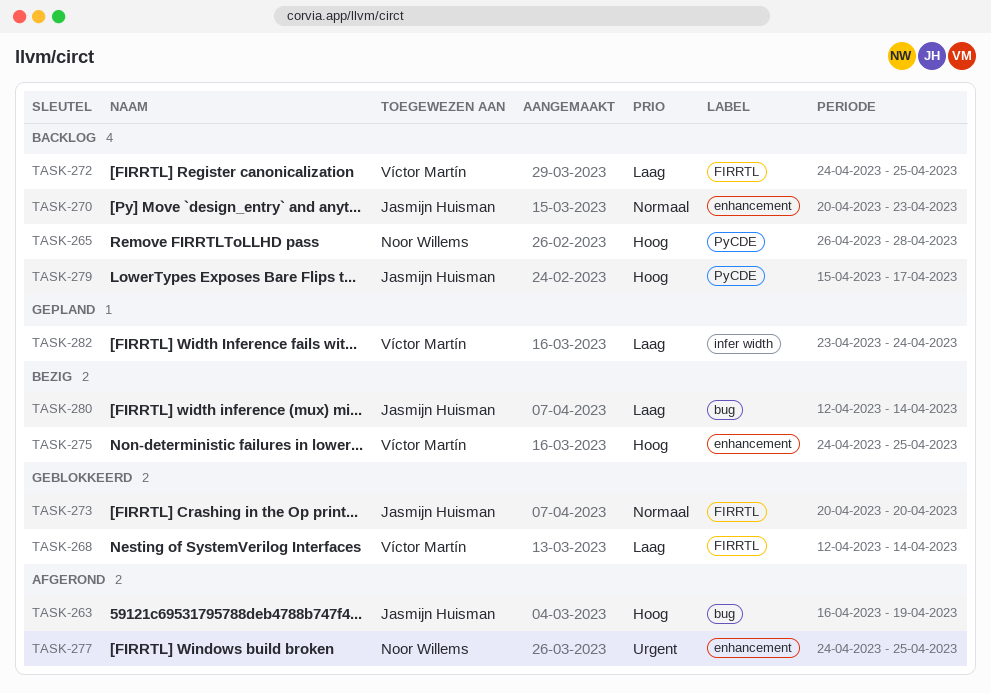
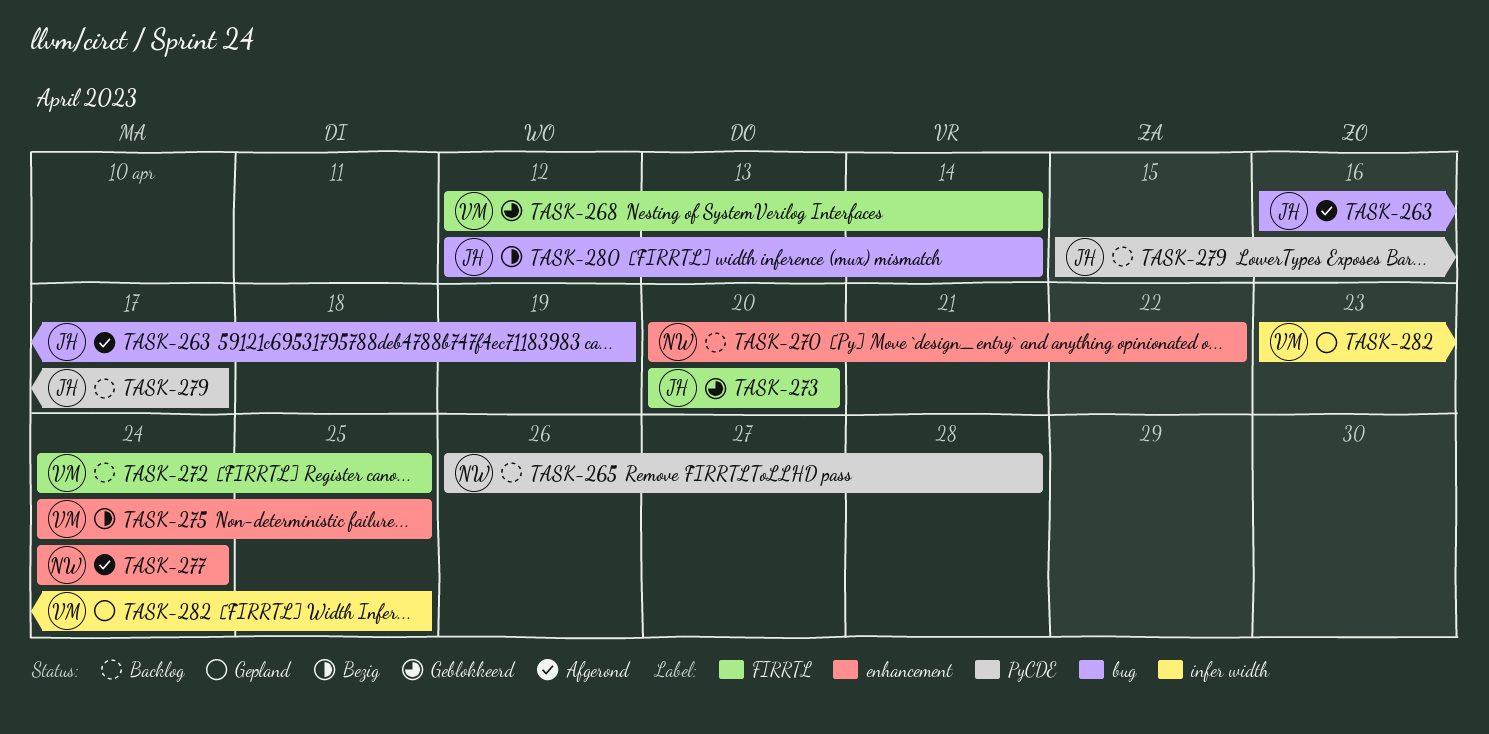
TASK-270, owner: Jasmijn Huisman -> Noor Willems
TASK-270, due: Apr 23 -> Apr 22
TASK-277, due: Apr 25 -> Apr 24
TASK-282, due: Apr 24 -> Apr 25

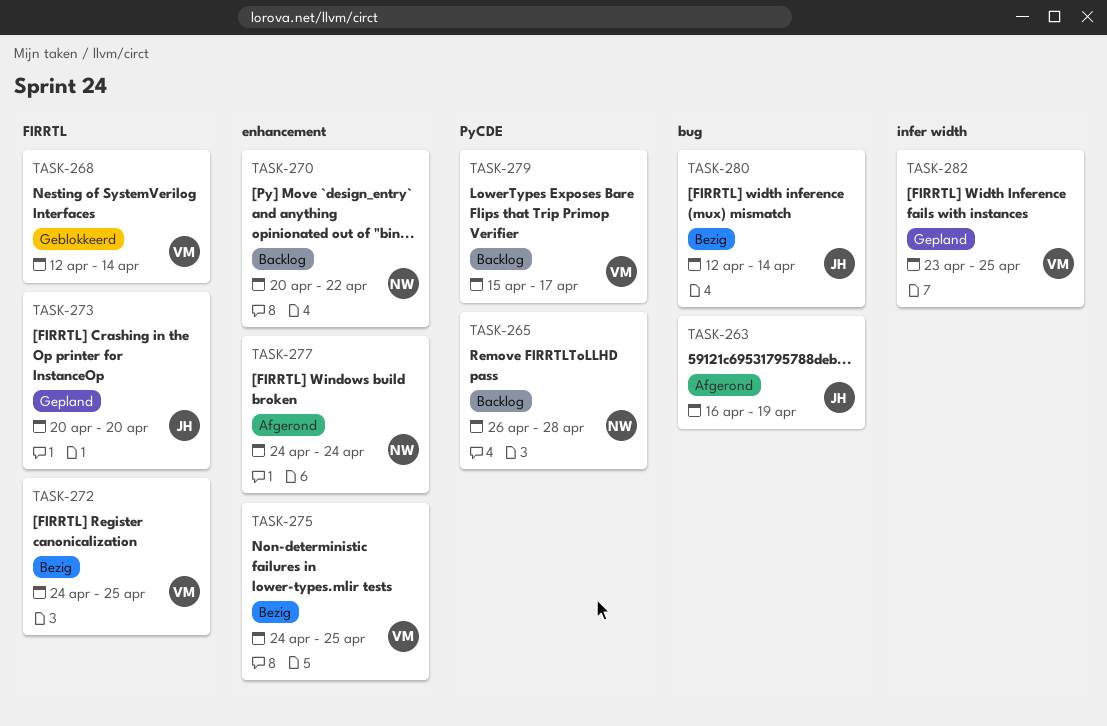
TASK-272, status: Backlog -> Bezig
TASK-273, status: Geblokkeerd -> Gepland
TASK-279, owner: JH -> VM

